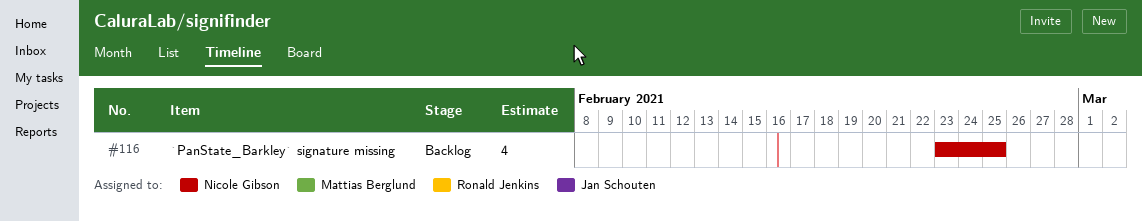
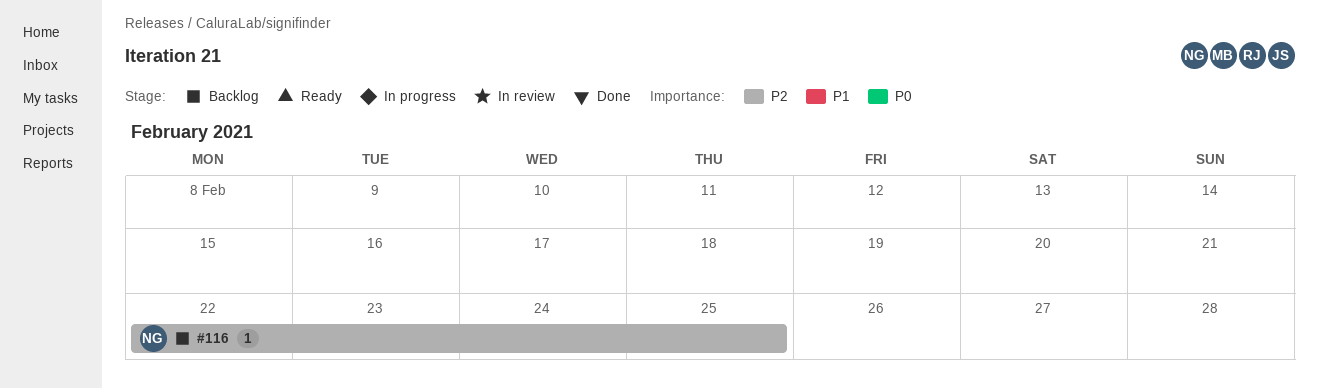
#116, estimate: 4 -> 1
#116, start: Feb 23 -> Feb 22

